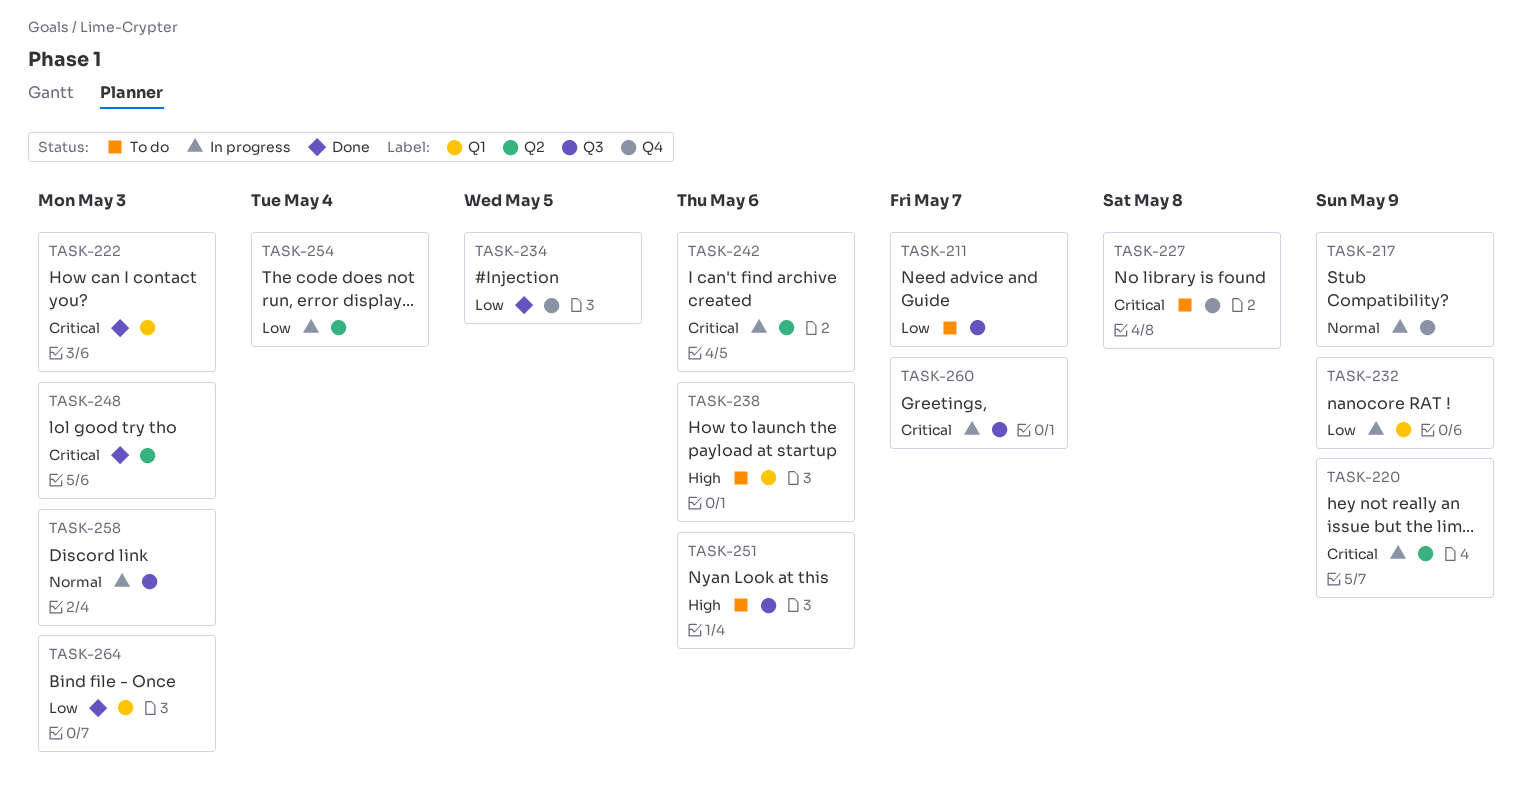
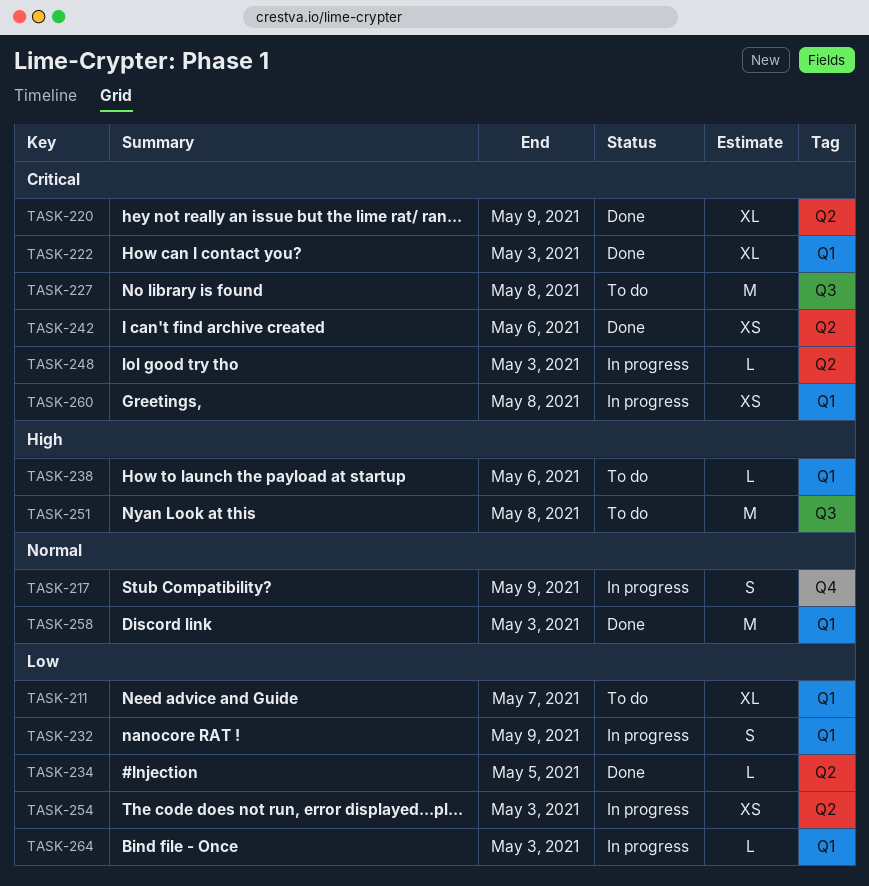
TASK-211, label: Q3 -> Q1
TASK-220, status: In progress -> Done
TASK-227, label: Q4 -> Q3
TASK-234, label: Q4 -> Q2
TASK-242, status: In progress -> Done
TASK-248, status: Done -> In progress
TASK-251, due: May 6 -> May 8
TASK-254, due: May 4 -> May 3
TASK-258, status: In progress -> Done
TASK-258, label: Q3 -> Q1
TASK-260, label: Q3 -> Q1
TASK-260, due: May 7 -> May 8
TASK-264, status: Done -> In progress

